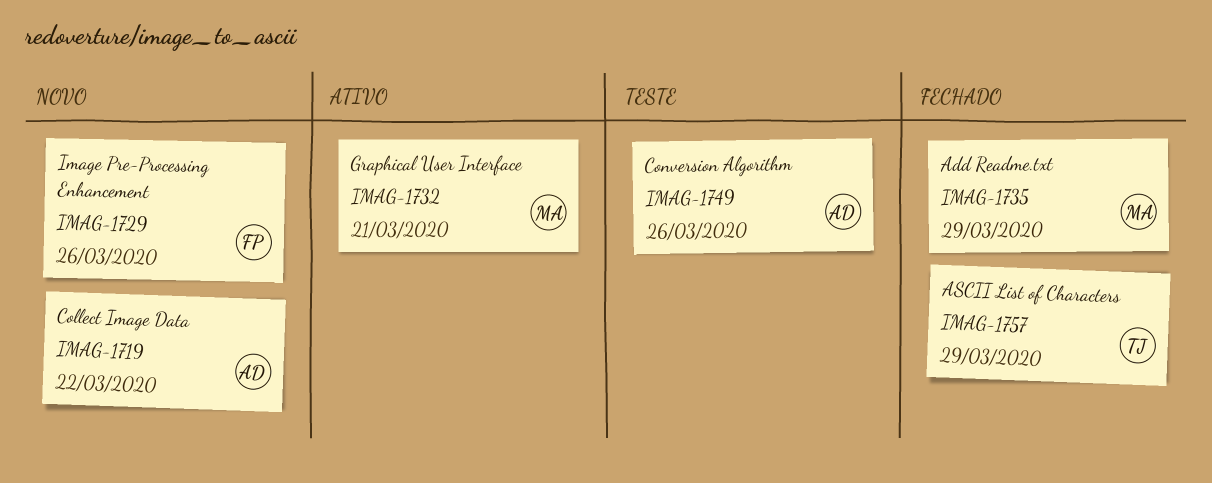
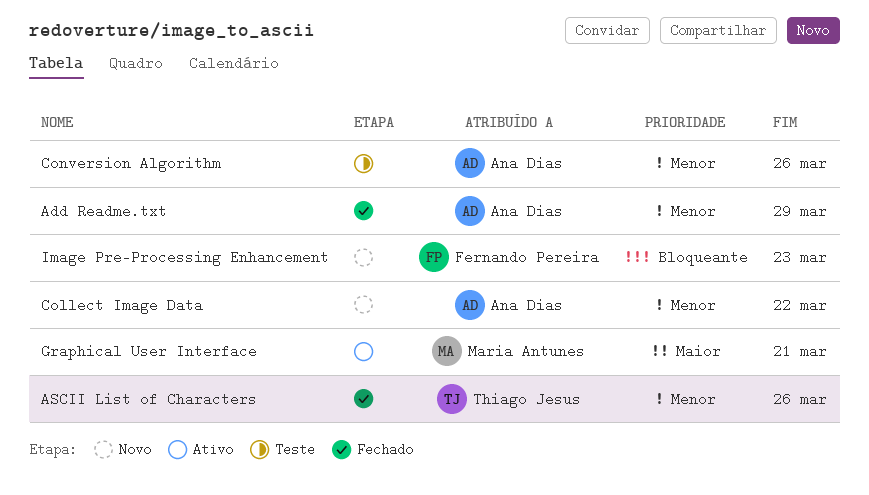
Add Readme.txt, owner: Maria Antunes -> Ana Dias
ASCII List of Characters, due: Mar 29 -> Mar 26
Image Pre-Processing Enhancement, due: Mar 26 -> Mar 23

